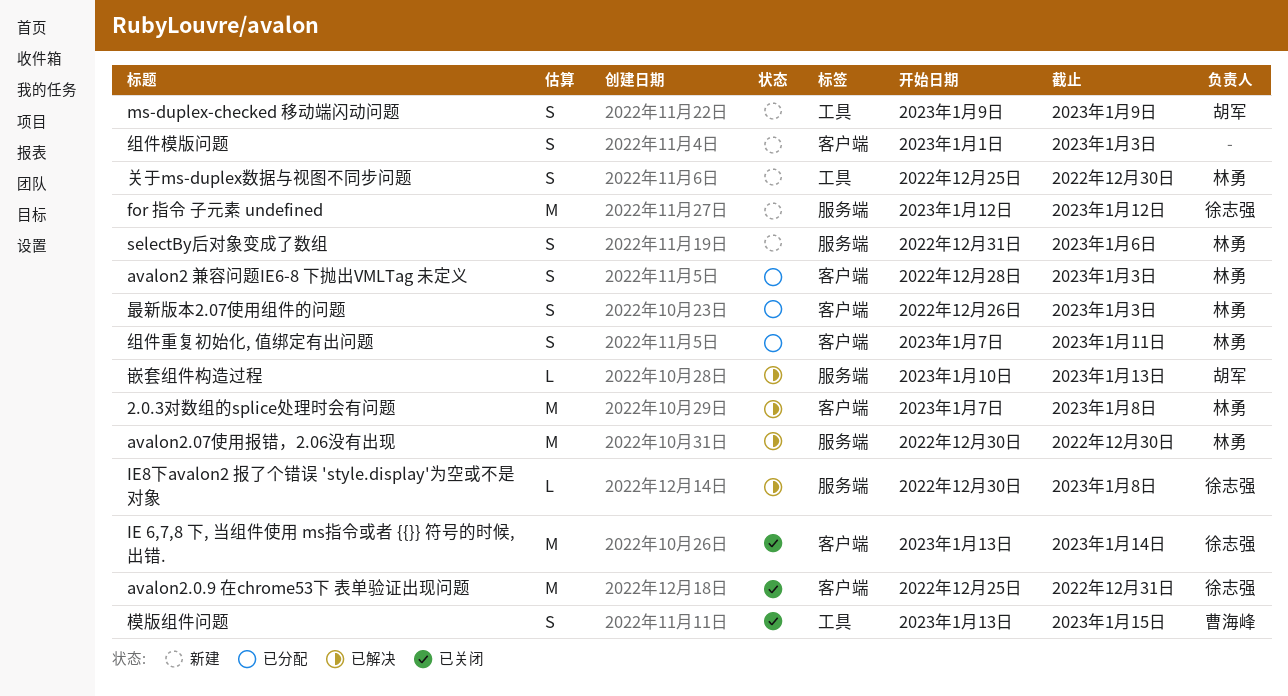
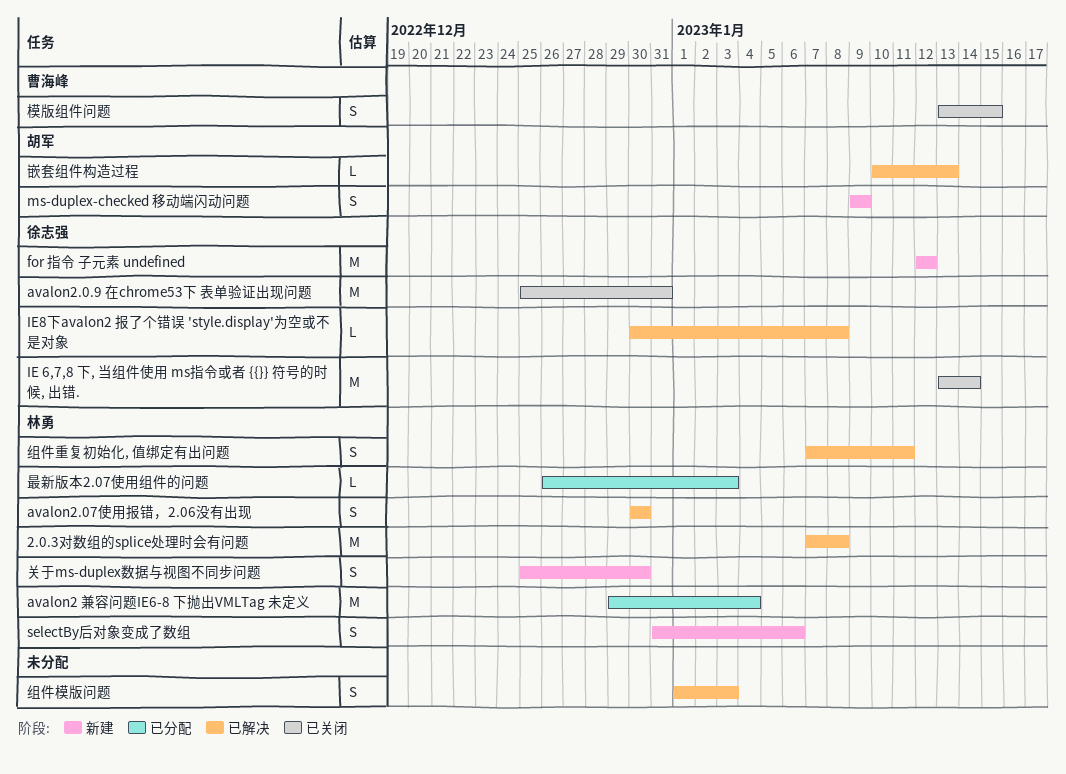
avalon2 兼容问题IE6-8 下抛出VMLTag 未定义, estimate: S -> M
avalon2 兼容问题IE6-8 下抛出VMLTag 未定义, start: Dec 28 -> Dec 29
avalon2 兼容问题IE6-8 下抛出VMLTag 未定义, due: Jan 3 -> Jan 4
avalon2.07使用报错，2.06没有出现, estimate: M -> S
最新版本2.07使用组件的问题, estimate: S -> L
组件模版问题, status: 新建 -> 已解决
组件重复初始化, 值绑定有出问题, status: 已分配 -> 已解决

